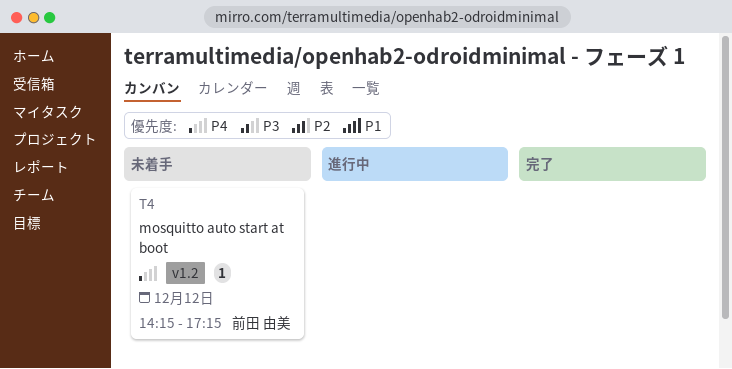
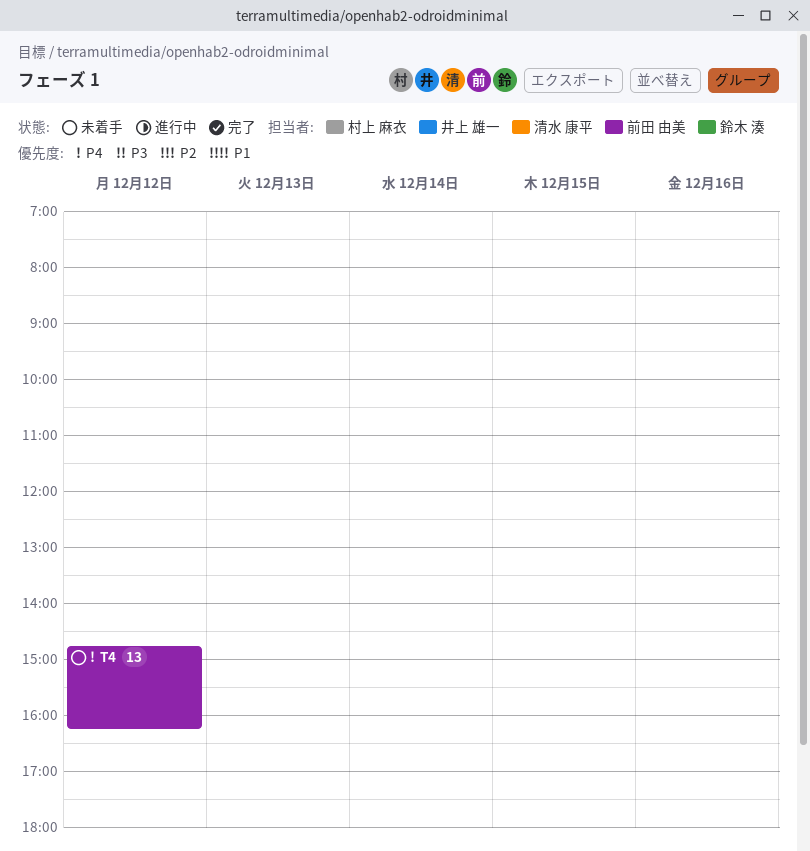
T4, estimate: 1 -> 13
T4, begins: 14:15 -> 14:45
T4, ends: 17:15 -> 16:15

